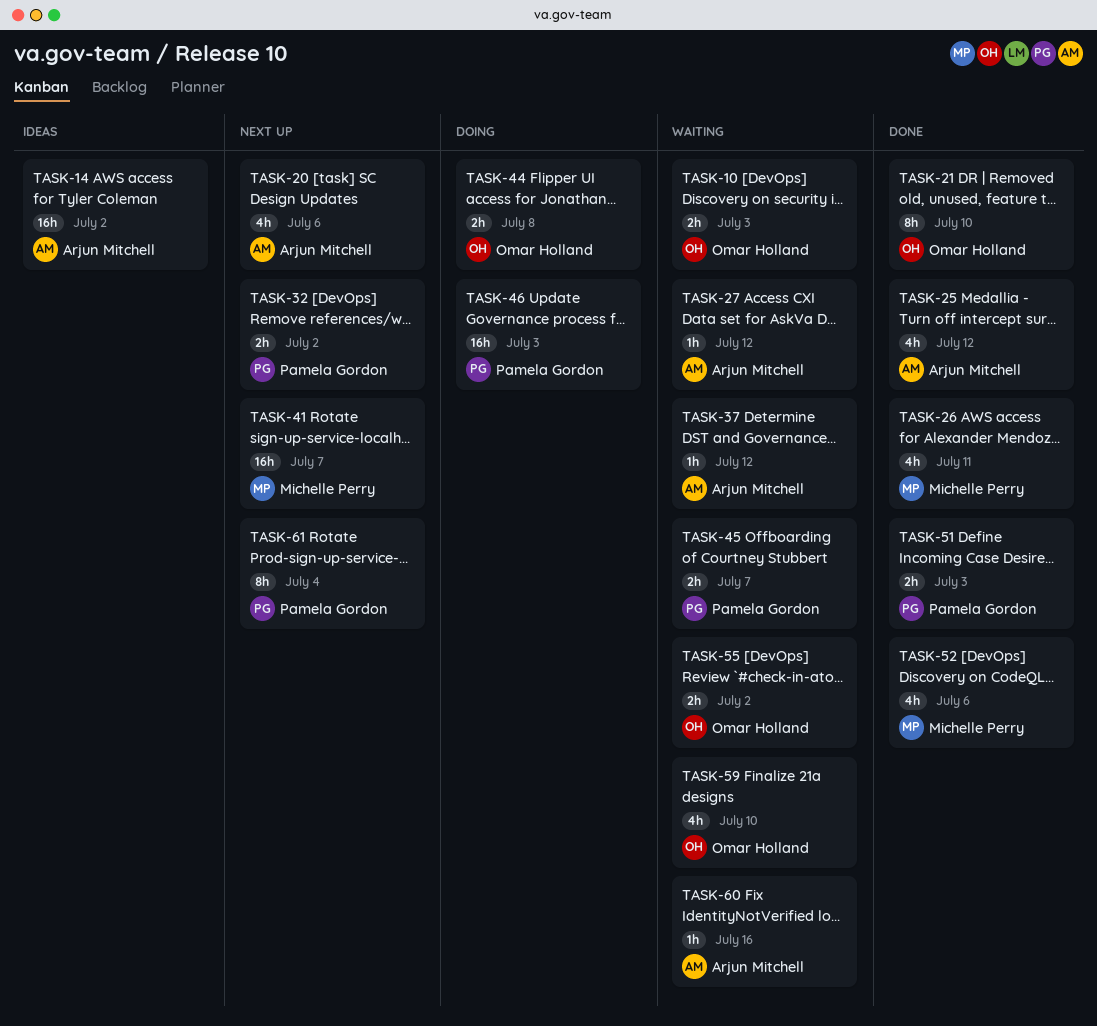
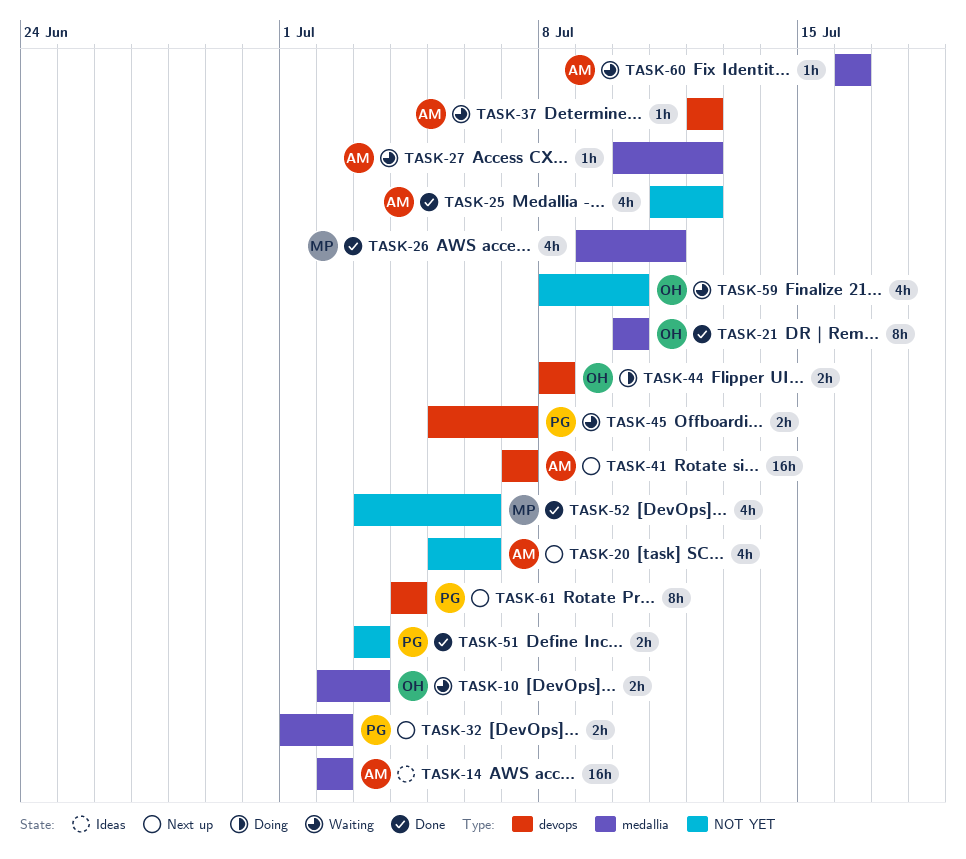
TASK-41, owner: Michelle Perry -> Arjun Mitchell
TASK-46: present -> none
TASK-55: present -> none

